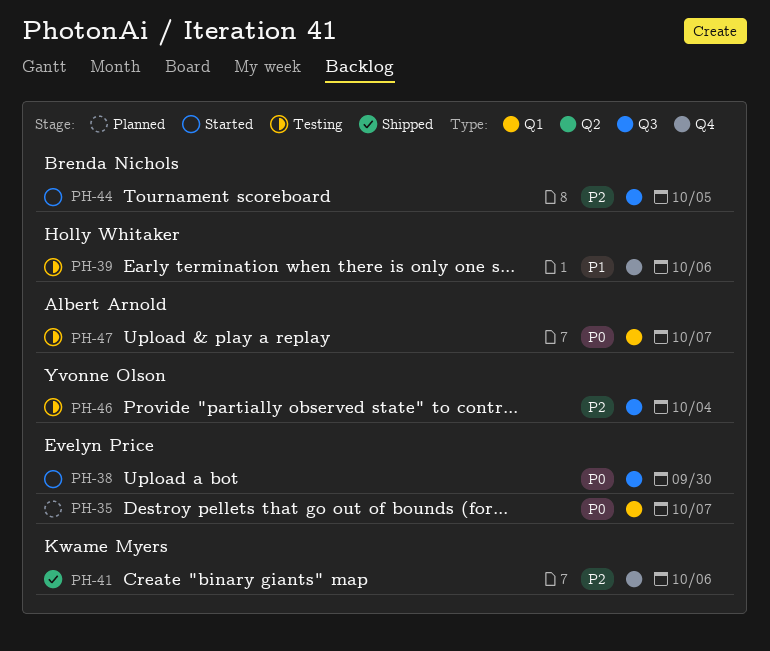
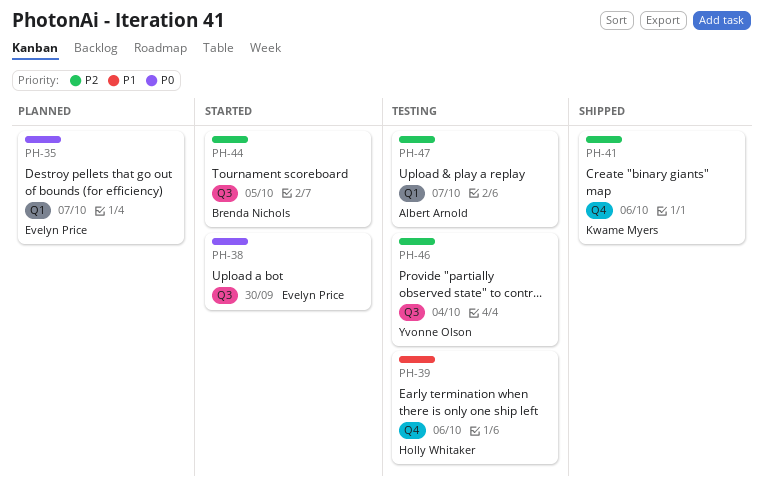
PH-47, priority: P0 -> P2

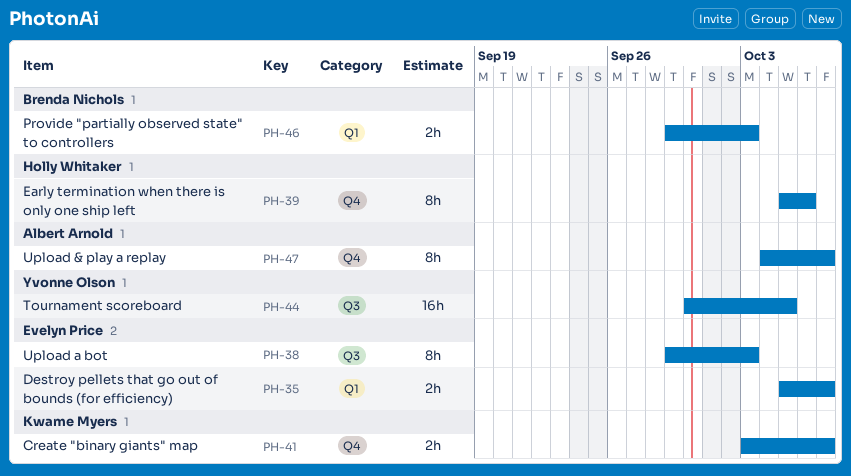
PH-38, due: Sep 30 -> Oct 3
PH-41, due: Oct 6 -> Oct 7
PH-44, owner: Brenda Nichols -> Yvonne Olson
PH-46, owner: Yvonne Olson -> Brenda Nichols
PH-46, label: Q3 -> Q1
PH-46, due: Oct 4 -> Oct 3
PH-47, label: Q1 -> Q4

